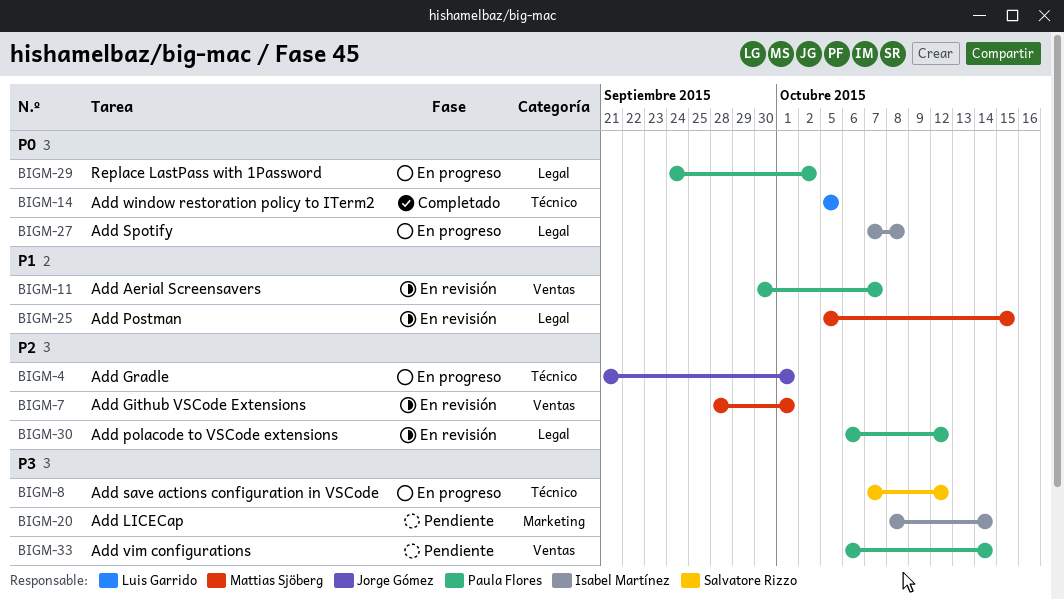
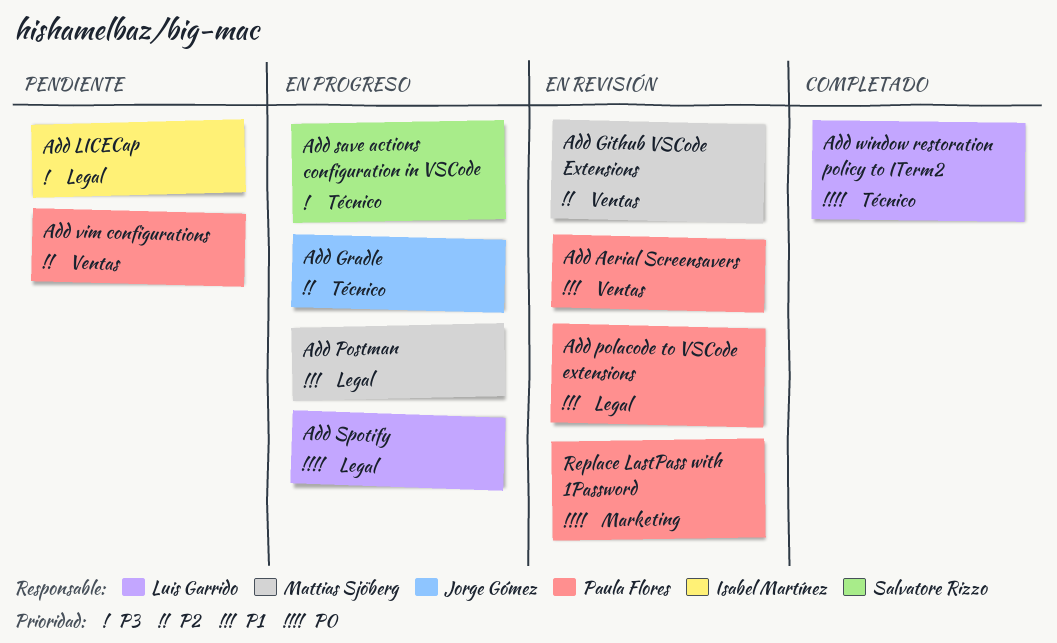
Add LICECap, label: Marketing -> Legal
Add polacode to VSCode extensions, priority: P2 -> P1
Add Postman, status: En revisión -> En progreso
Add Spotify, owner: Isabel Martínez -> Luis Garrido
Add vim configurations, priority: P3 -> P2
Replace LastPass with 1Password, status: En progreso -> En revisión
Replace LastPass with 1Password, label: Legal -> Marketing

